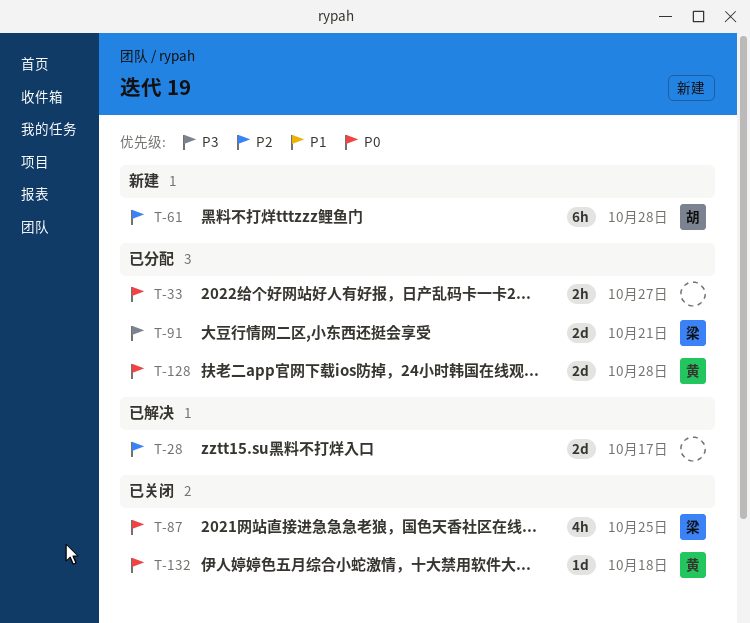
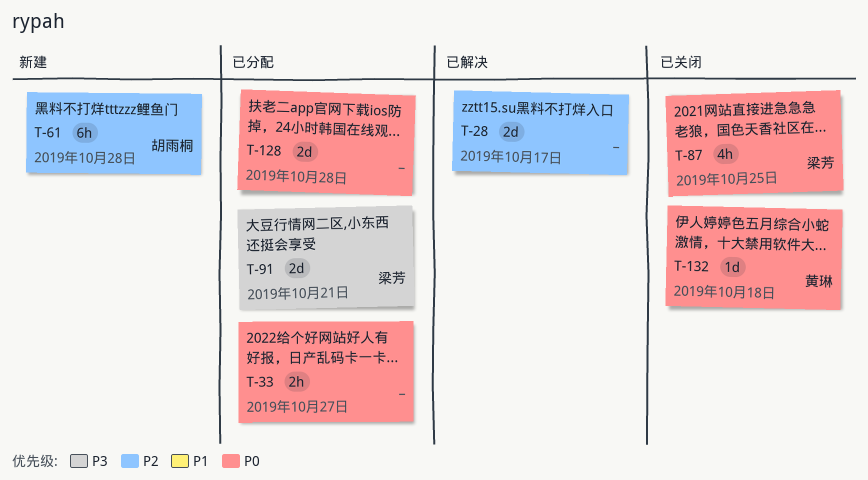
T-128, owner: 黄琳 -> none

